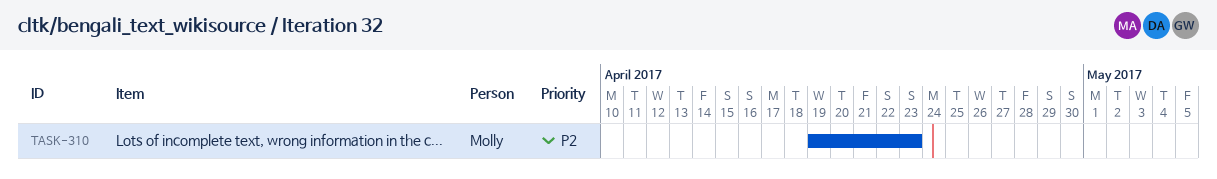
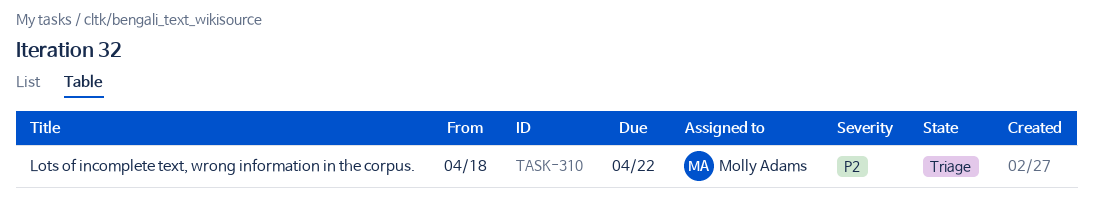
TASK-310, start: Apr 19 -> Apr 18
TASK-310, due: Apr 23 -> Apr 22

